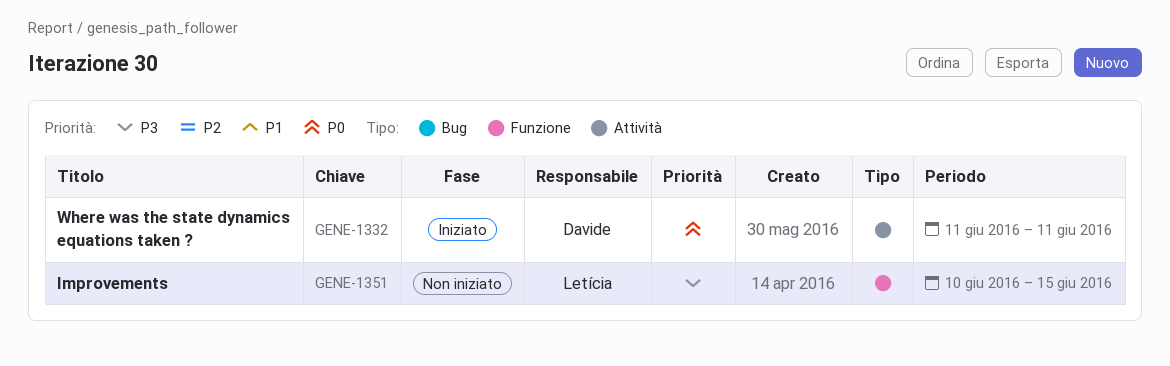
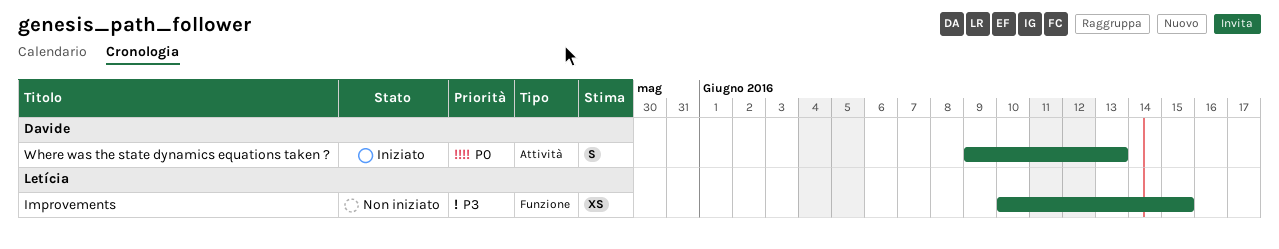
Where was the state dynamics equations taken ?, start: Jun 11 -> Jun 9
Where was the state dynamics equations taken ?, due: Jun 11 -> Jun 13

